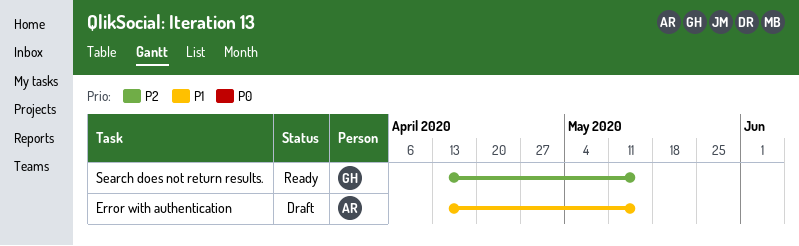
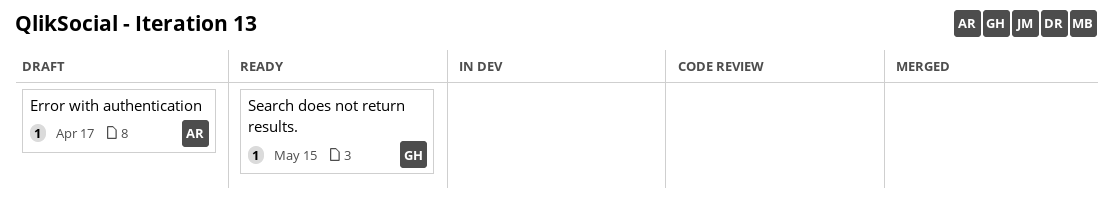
Error with authentication, due: May 15 -> Apr 17

